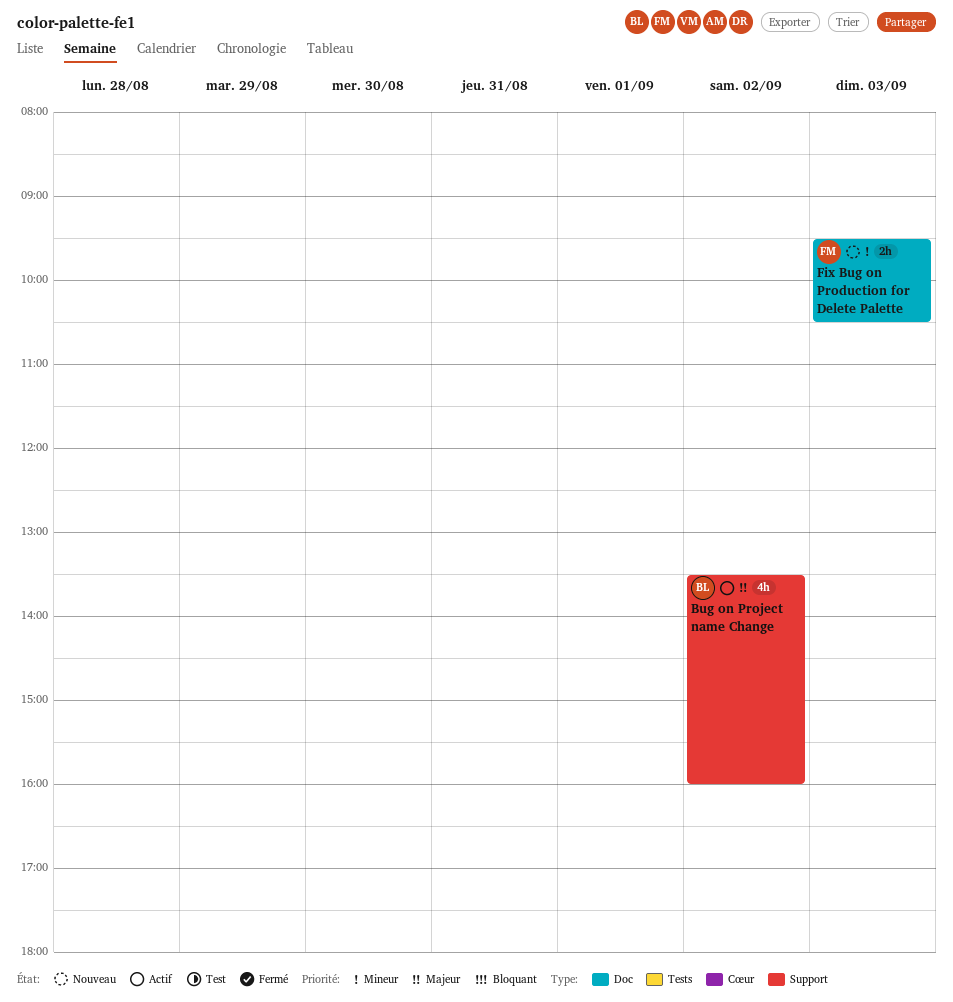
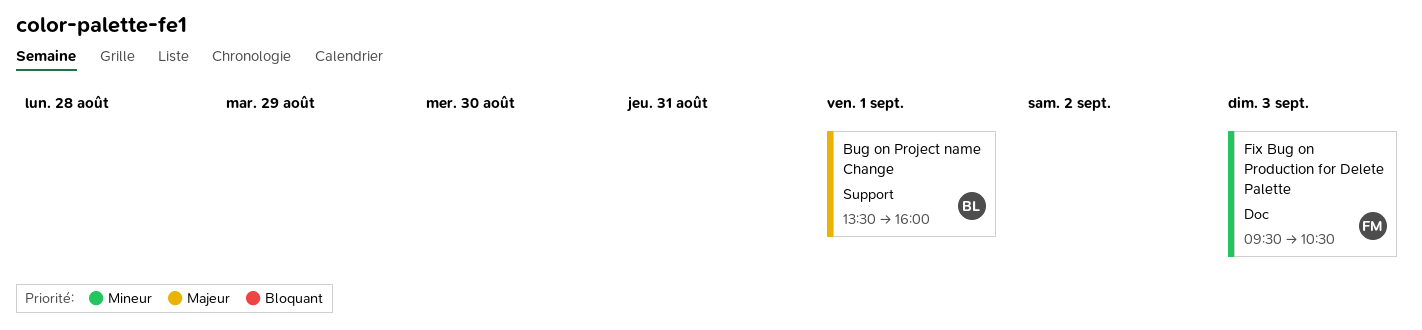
Bug on Project name Change, day: Sep 2 -> Sep 1

